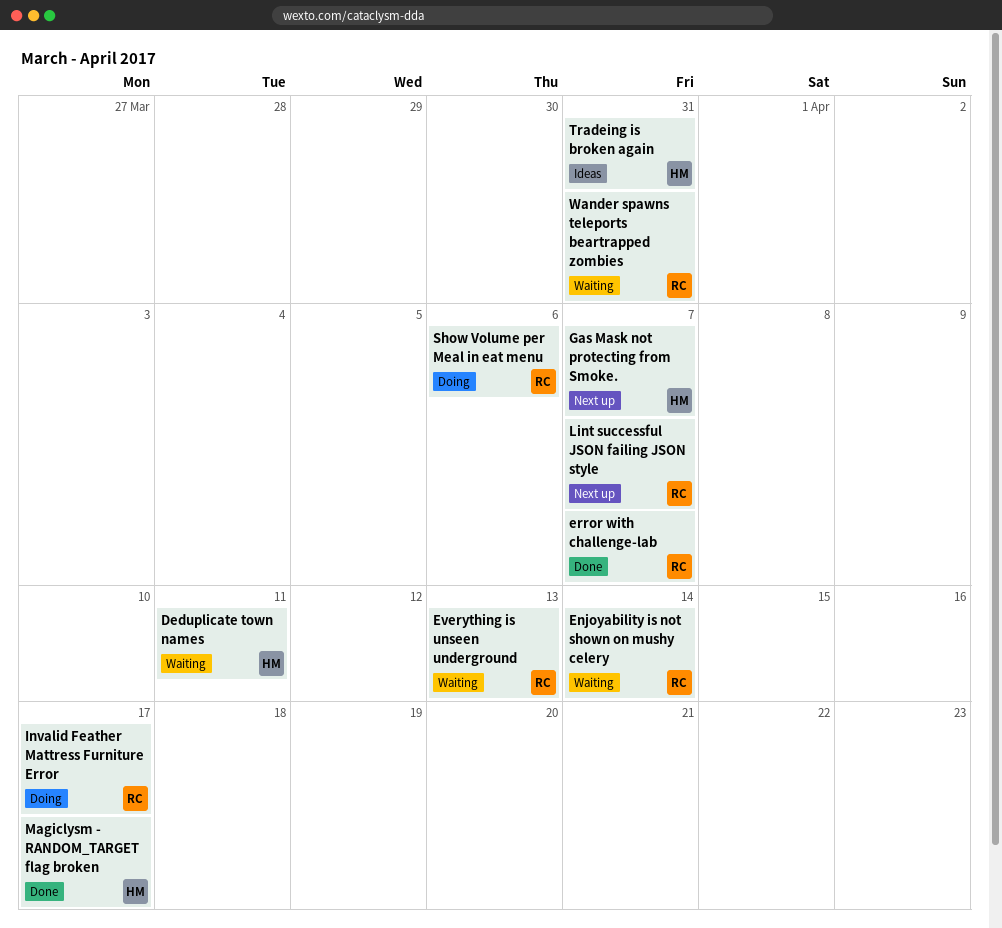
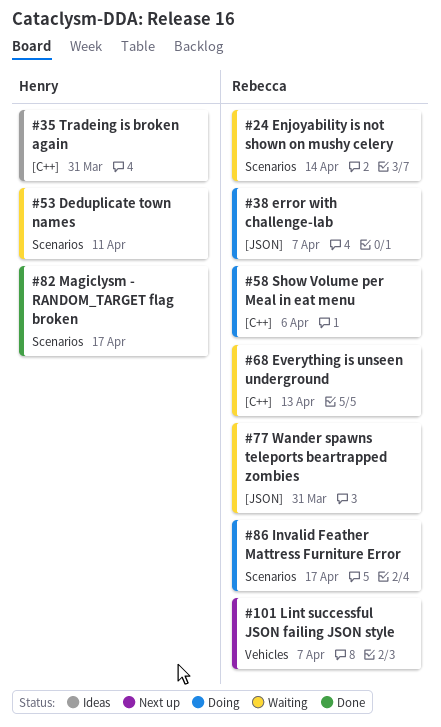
error with challenge-lab, status: Done -> Doing
Gas Mask not protecting from Smoke.: present -> none

